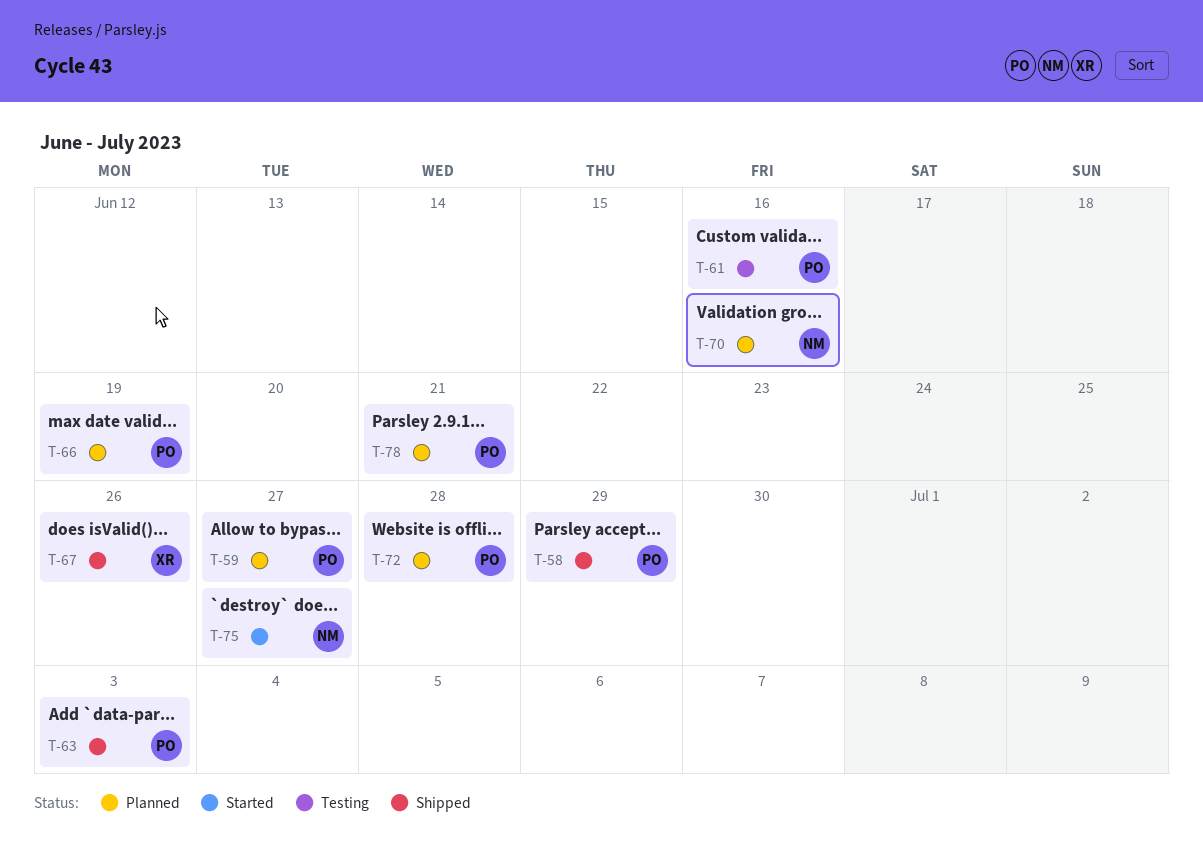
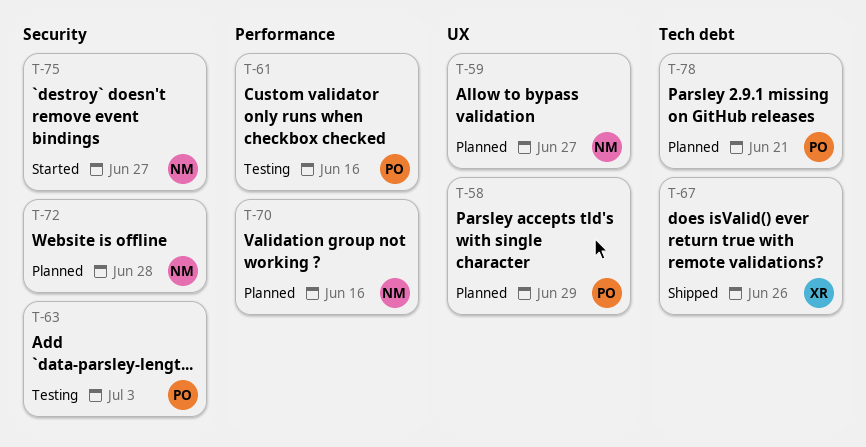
T-58, status: Shipped -> Planned
T-59, owner: PO -> NM
T-63, status: Shipped -> Testing
T-66: present -> none
T-72, owner: PO -> NM

